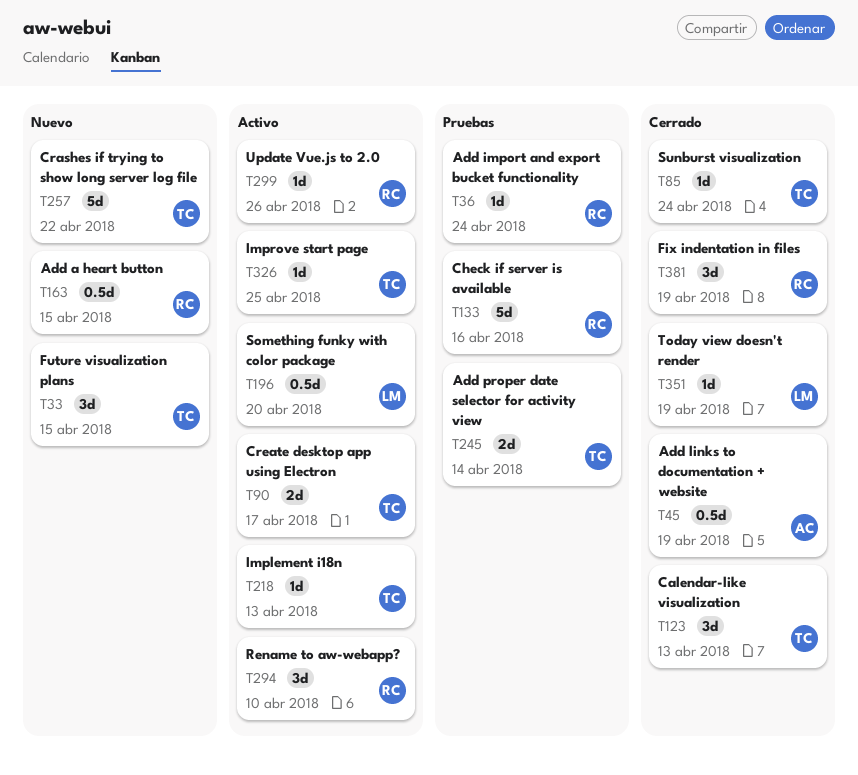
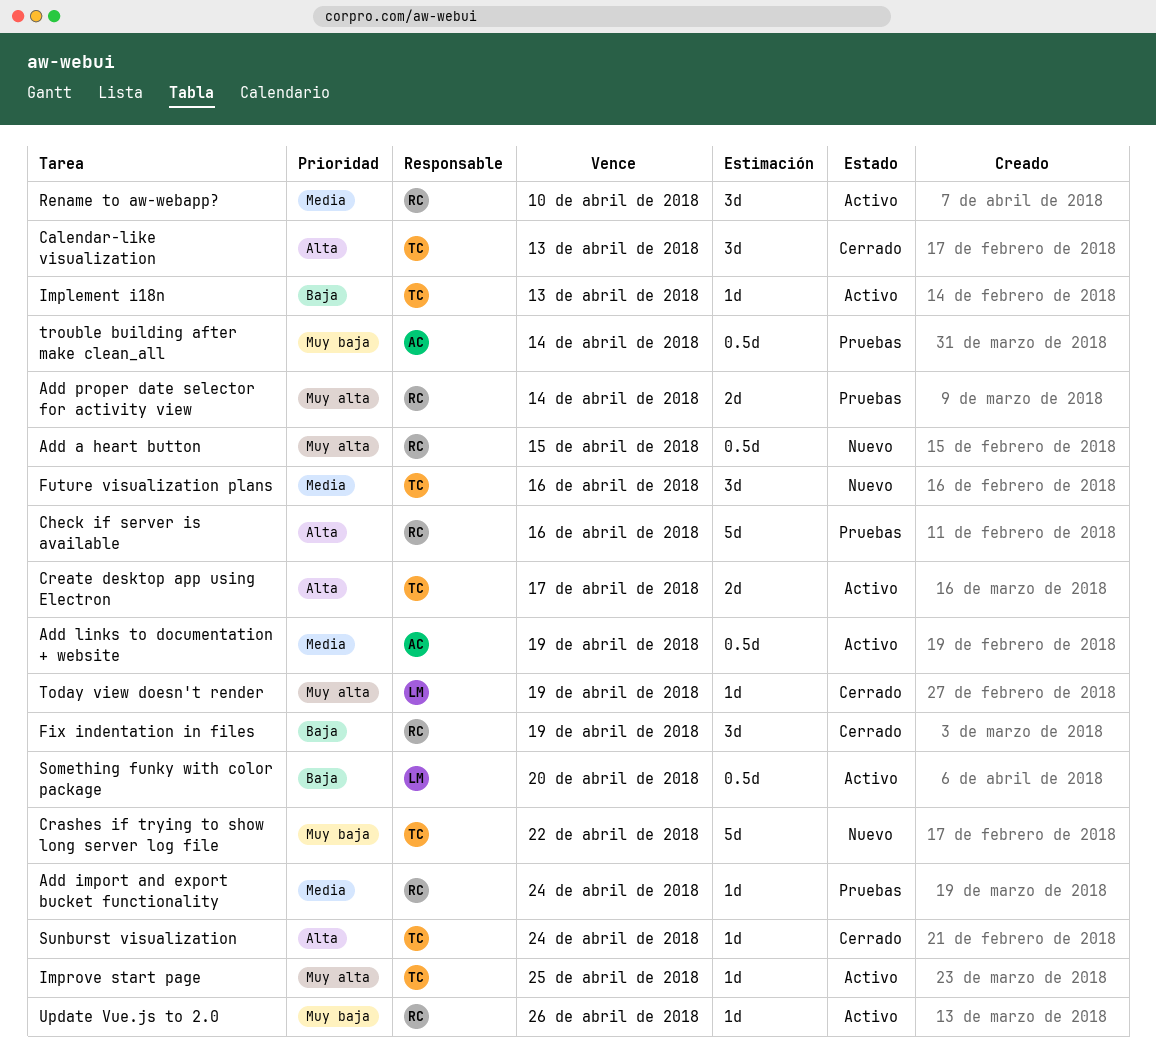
Add links to documentation + website, status: Cerrado -> Activo
Add proper date selector for activity view, owner: TC -> RC
Future visualization plans, due: Apr 15 -> Apr 16
trouble building after make clean_all: none -> present

